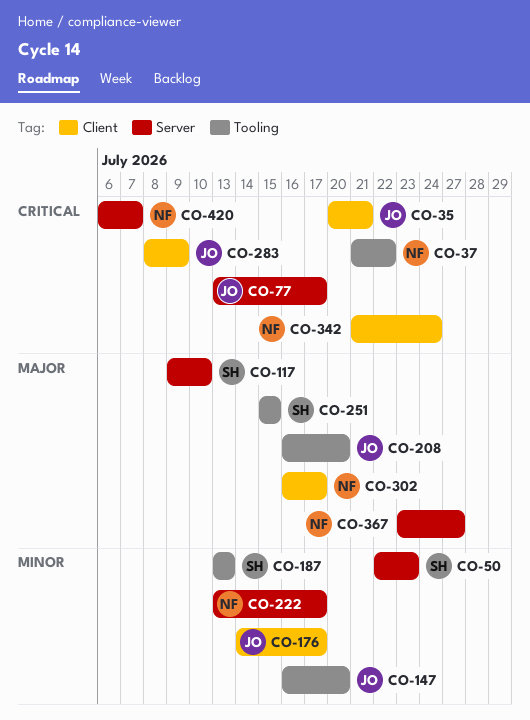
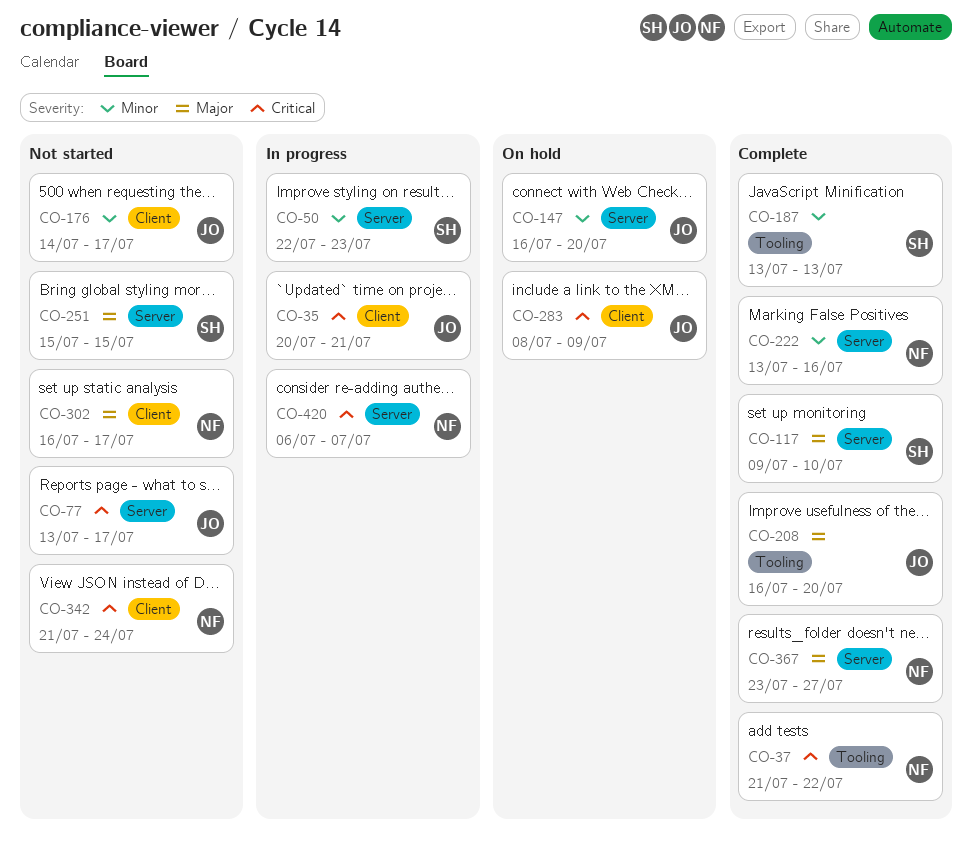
CO-147, label: Tooling -> Server
CO-222, due: Jul 17 -> Jul 16
CO-251, label: Tooling -> Server

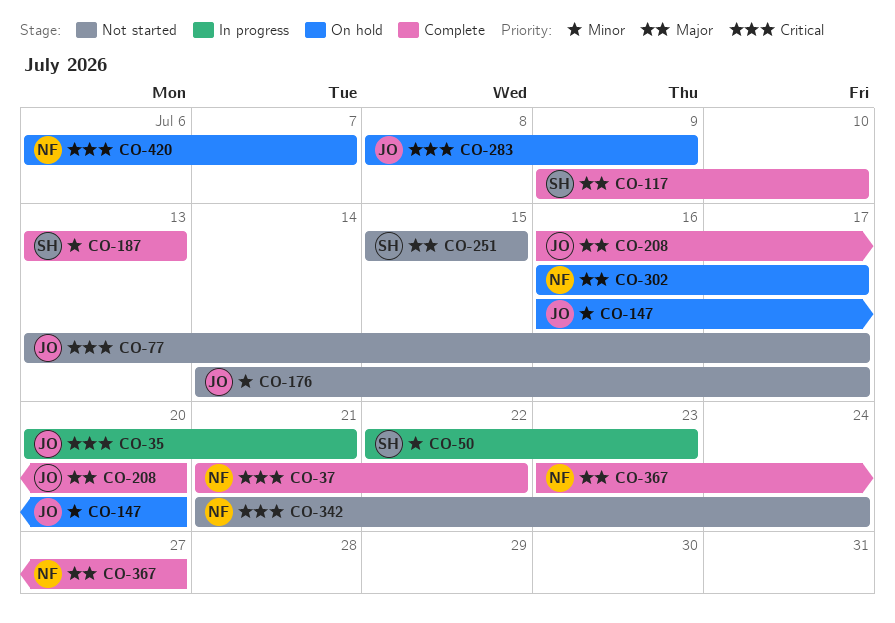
CO-222: present -> none
CO-302, status: Not started -> On hold
CO-420, status: In progress -> On hold

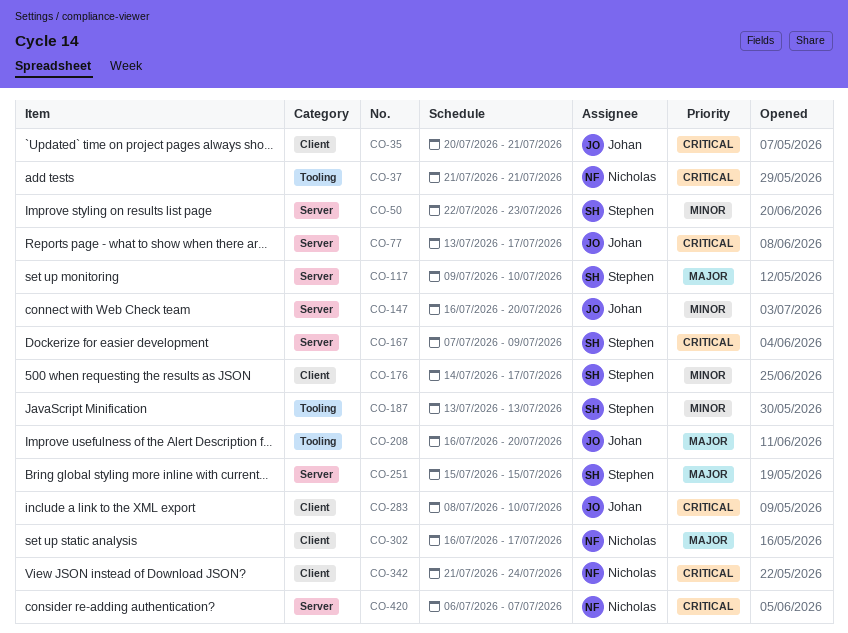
CO-37, due: Jul 22 -> Jul 21
CO-167: none -> present
CO-176, owner: Johan -> Stephen
CO-283, due: Jul 9 -> Jul 10
CO-367: present -> none

